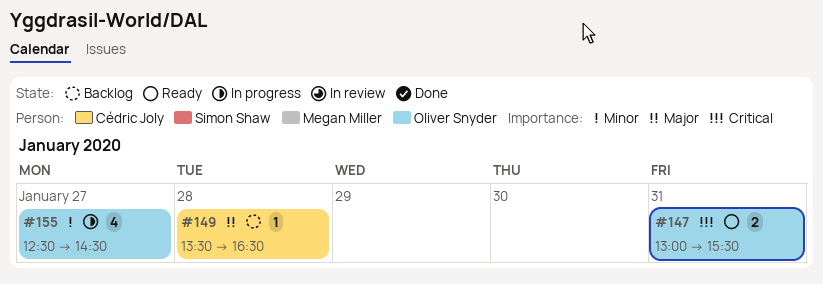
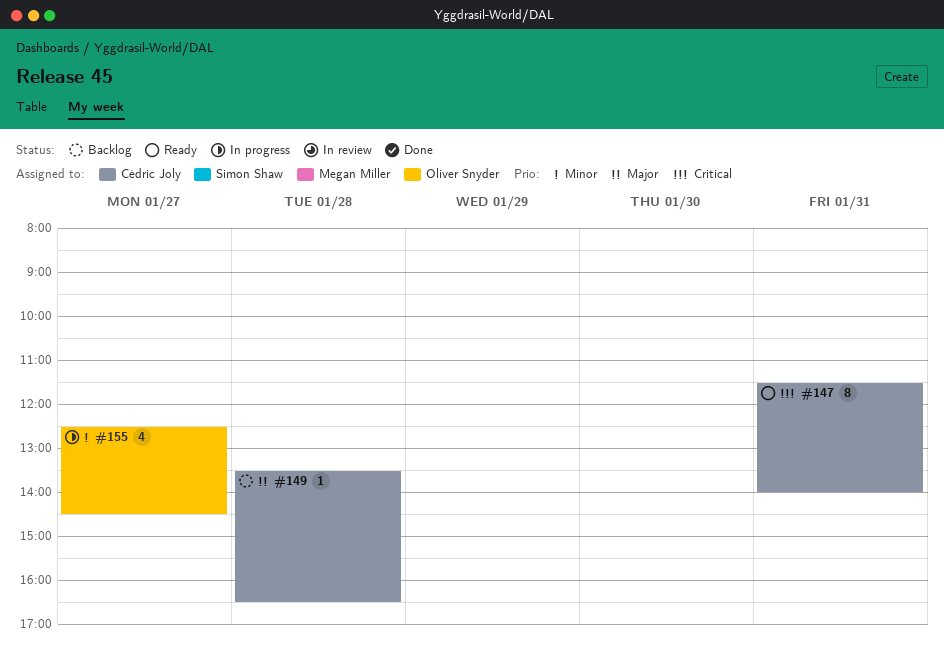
#147, owner: Oliver Snyder -> Cédric Joly
#147, estimate: 2 -> 8
#147, begins: 13:00 -> 11:30
#147, ends: 15:30 -> 14:00

